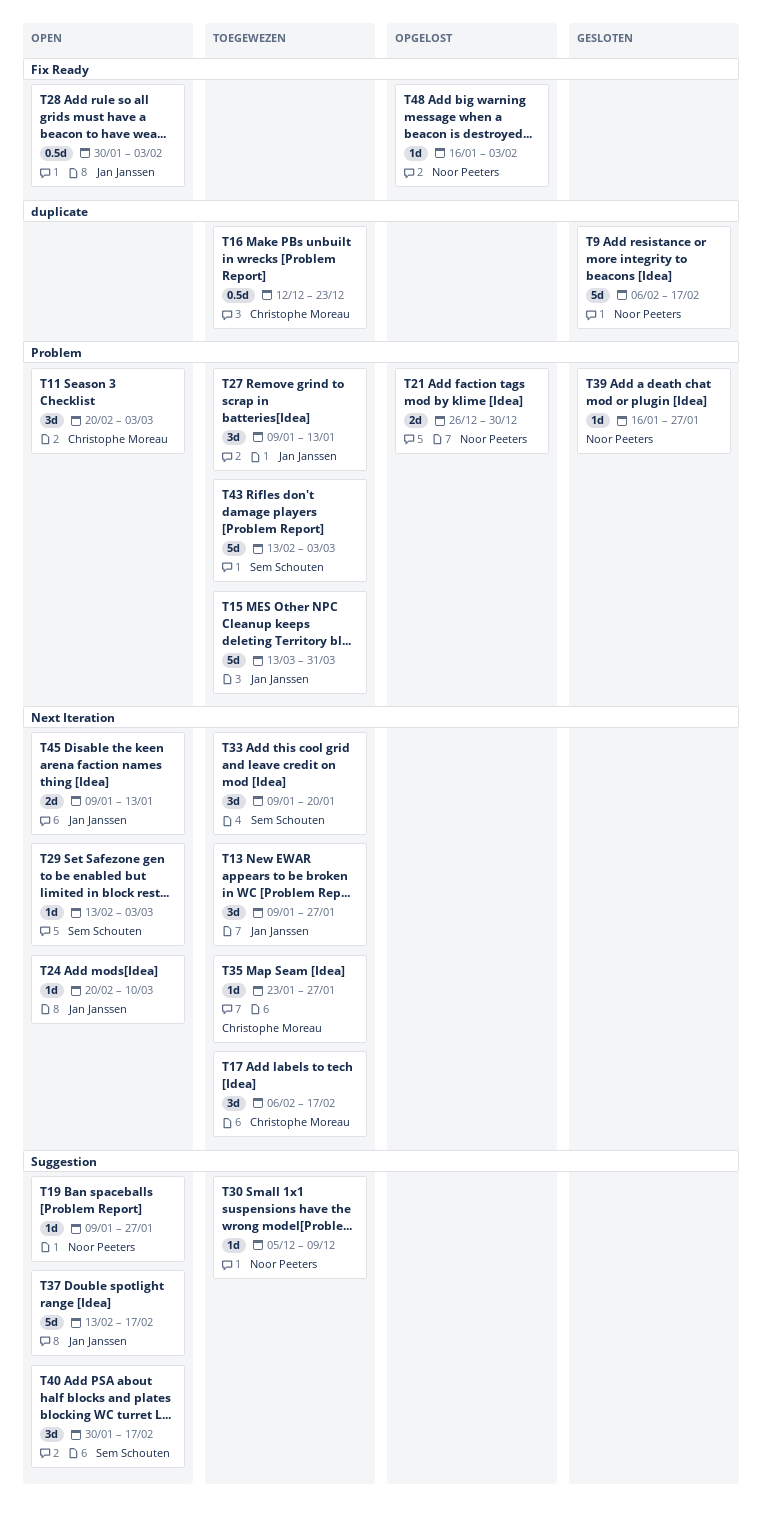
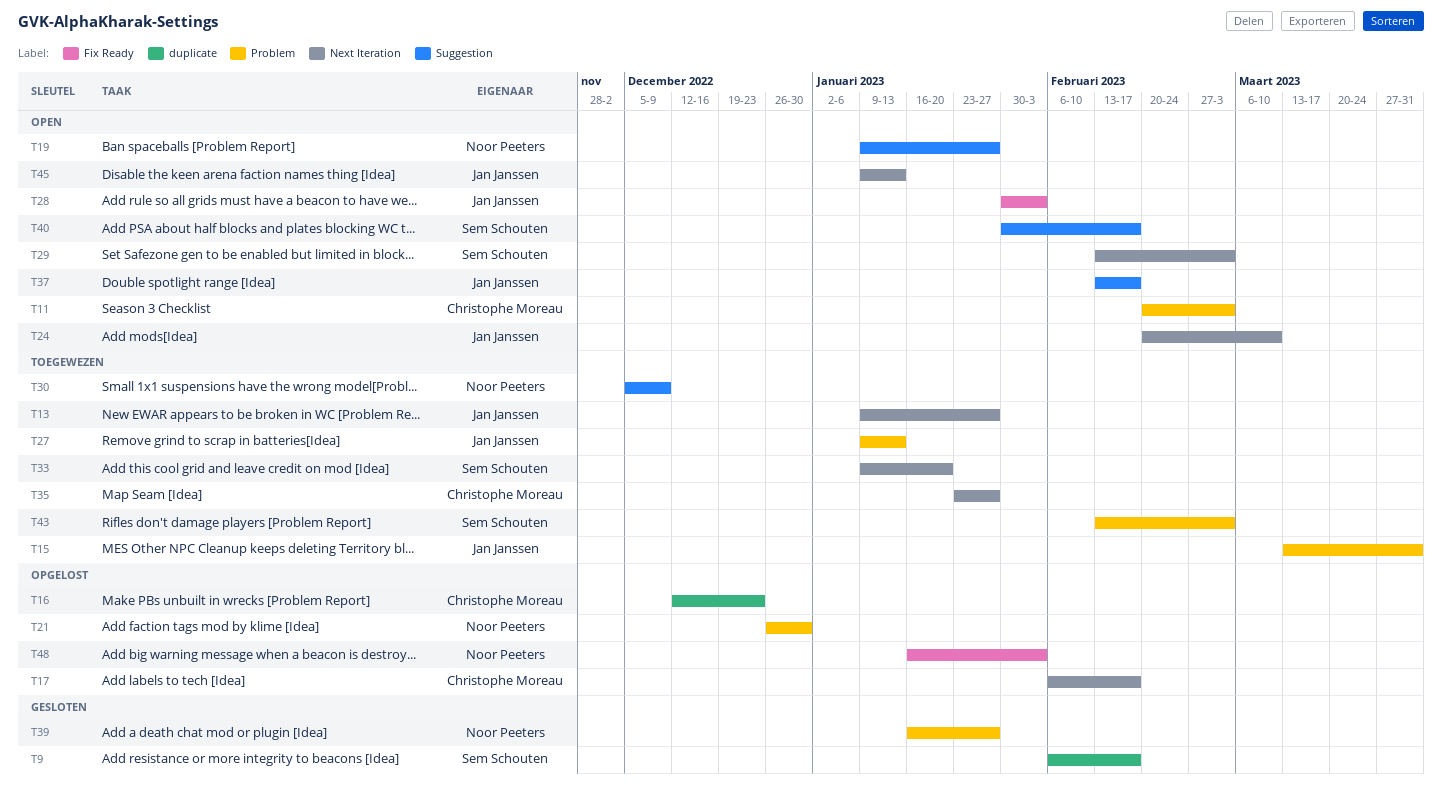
T9, owner: Noor Peeters -> Sem Schouten
T16, status: Toegewezen -> Opgelost
T17, status: Toegewezen -> Opgelost

